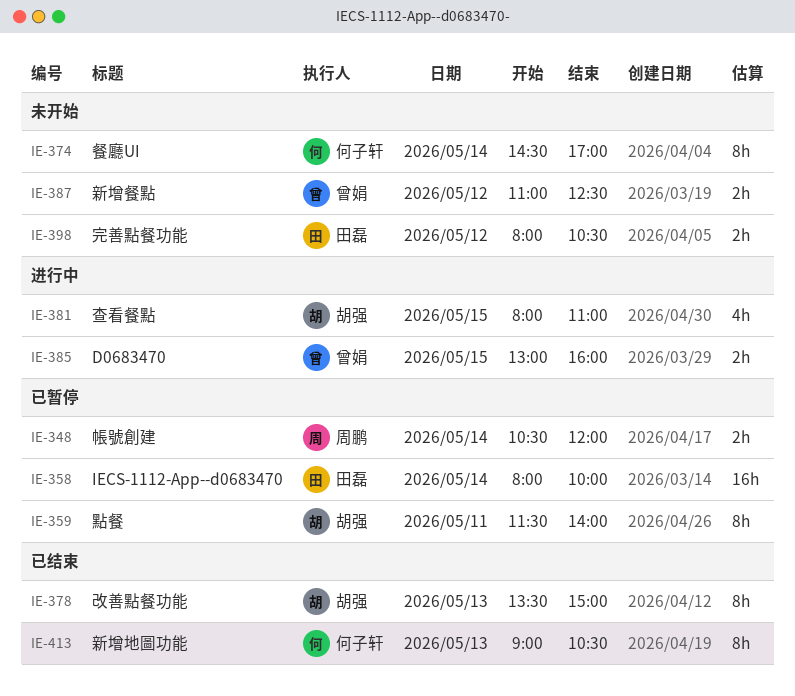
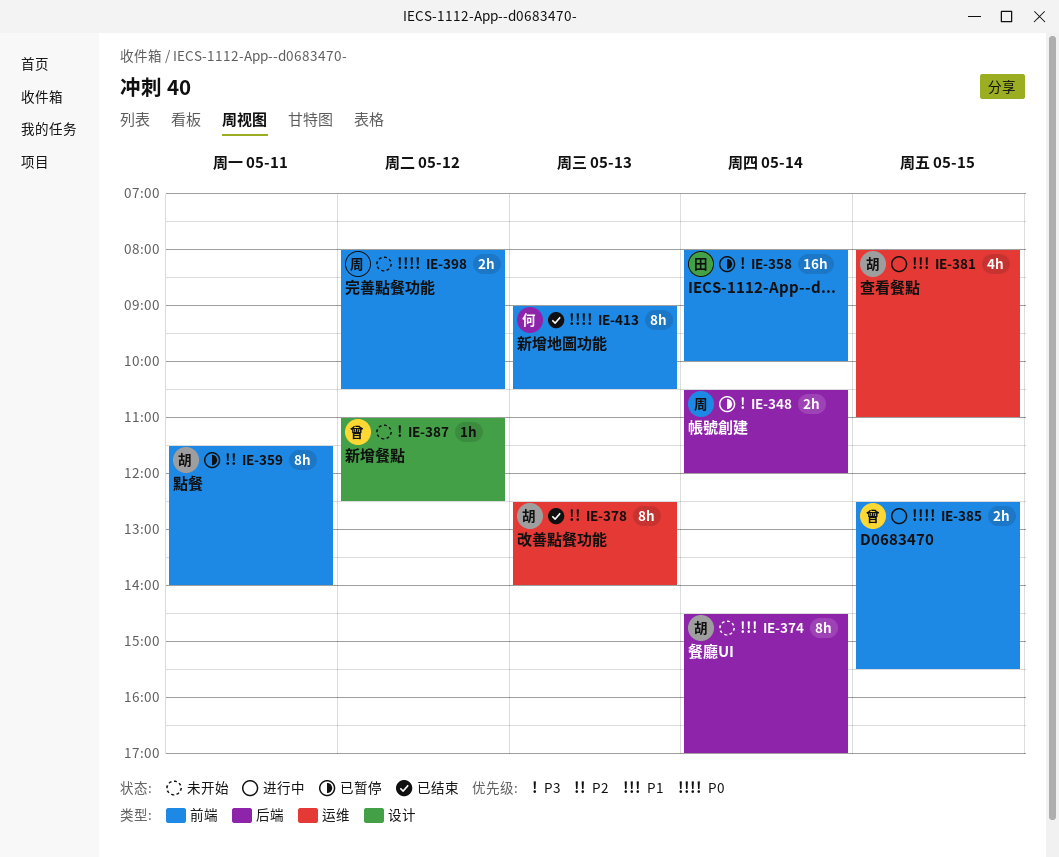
IE-374, owner: 何子轩 -> 胡强
IE-378, begins: 13:30 -> 12:30
IE-378, ends: 15:00 -> 14:00
IE-385, begins: 13:00 -> 12:30
IE-385, ends: 16:00 -> 15:30
IE-387, estimate: 2h -> 1h
IE-398, owner: 田磊 -> 周鹏

